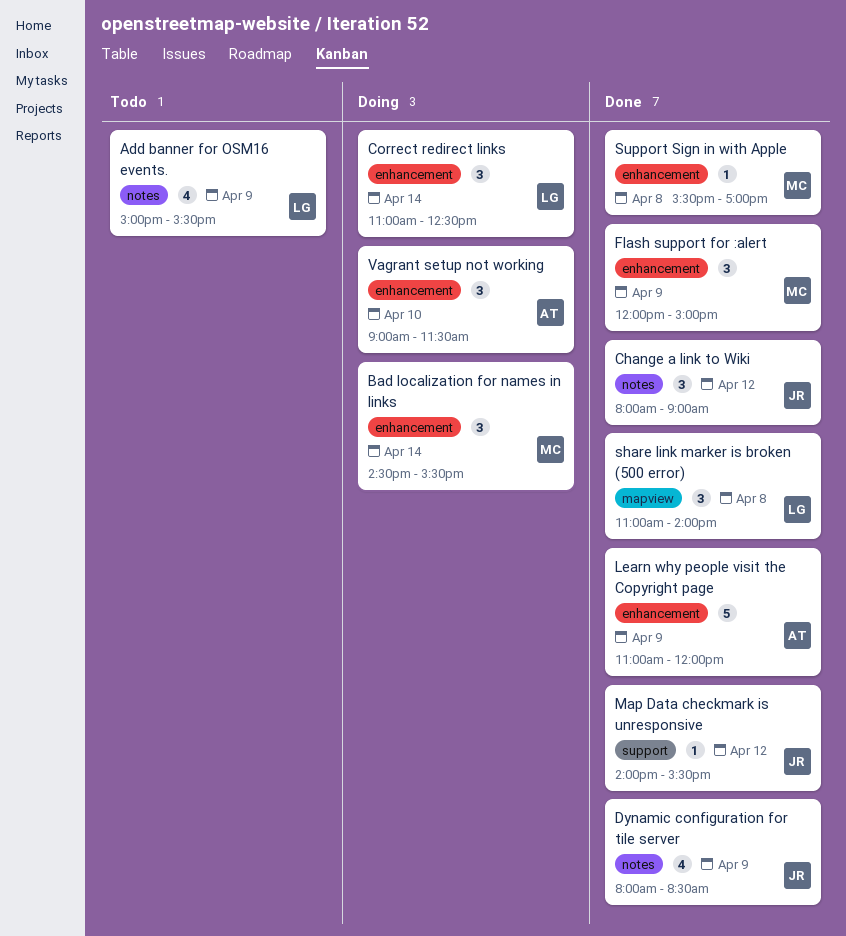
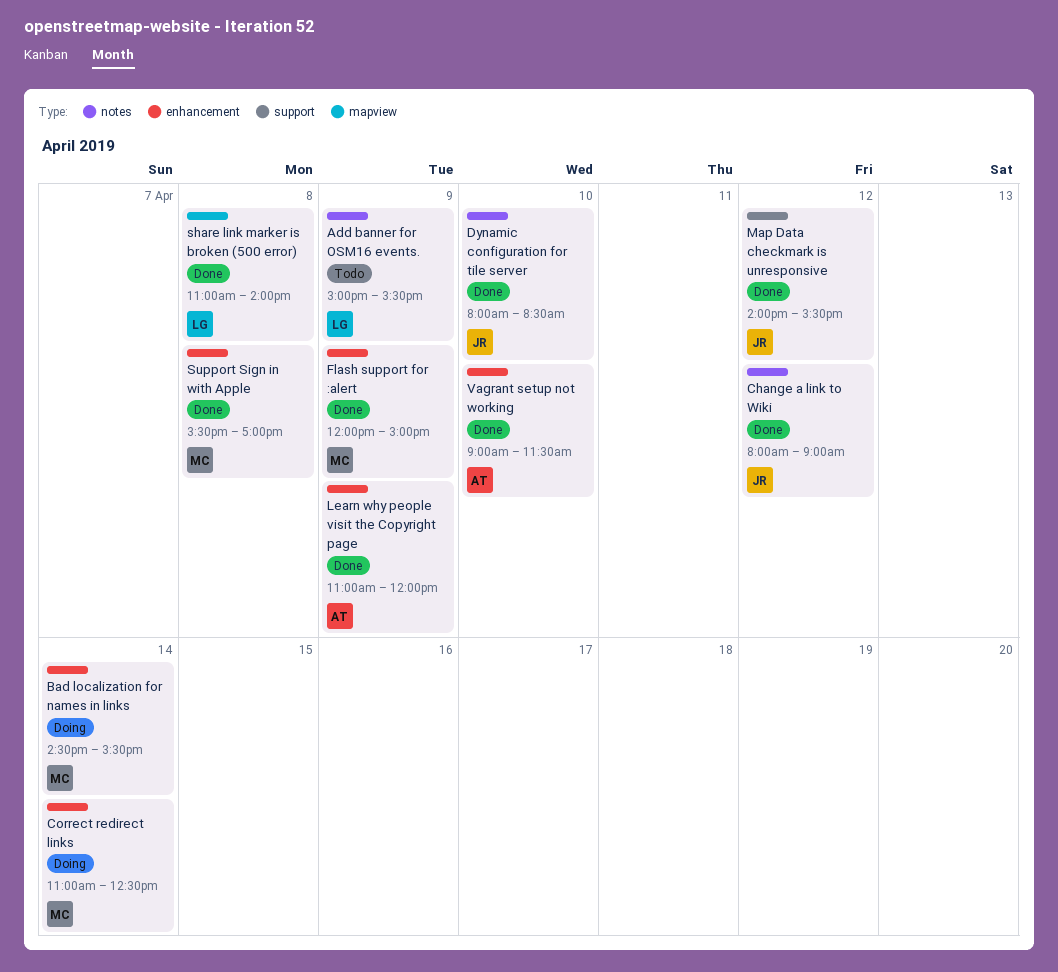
Correct redirect links, owner: LG -> MC
Dynamic configuration for tile server, day: Apr 9 -> Apr 10
Vagrant setup not working, status: Doing -> Done

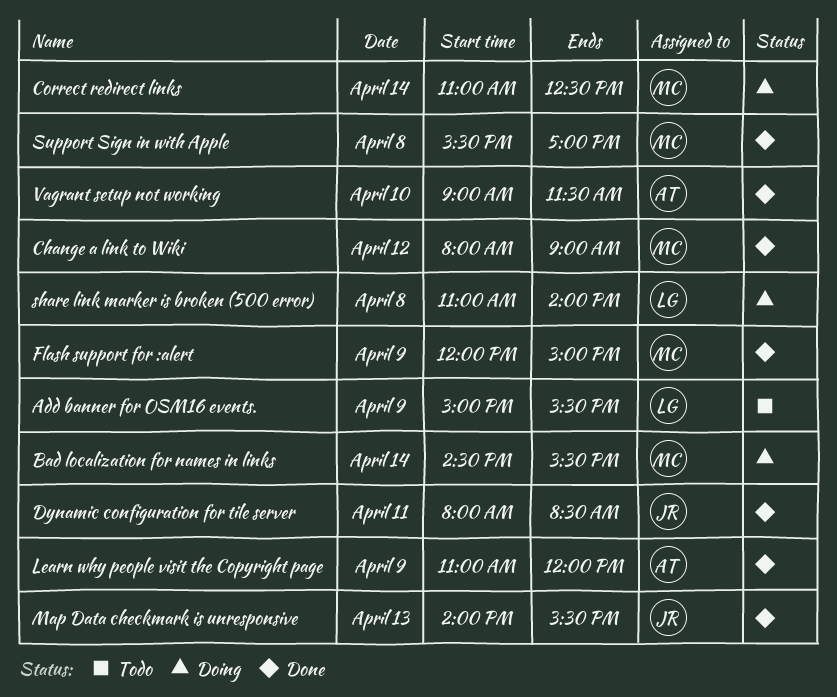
Change a link to Wiki, owner: JR -> MC
Dynamic configuration for tile server, day: Apr 10 -> Apr 11
Map Data checkmark is unresponsive, day: Apr 12 -> Apr 13
share link marker is broken (500 error), status: Done -> Doing

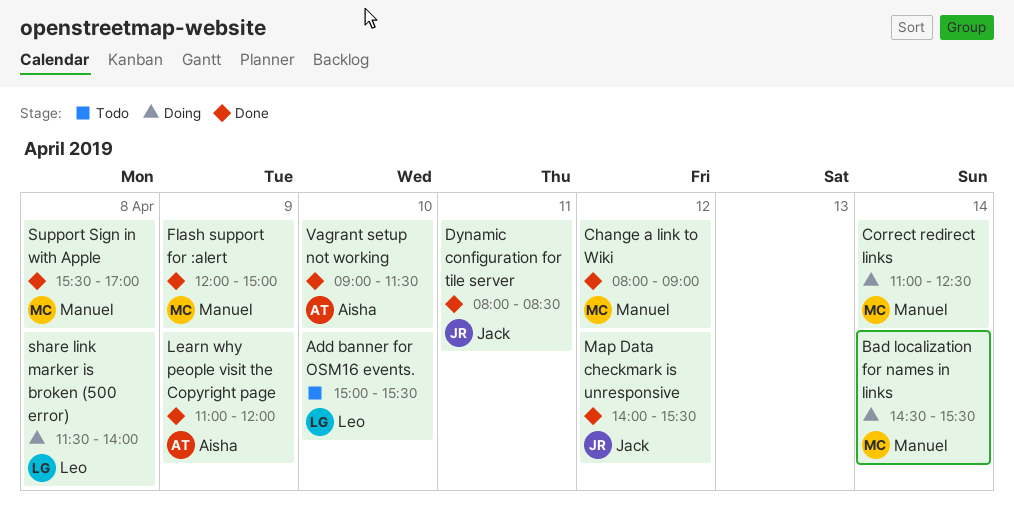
Add banner for OSM16 events., day: Apr 9 -> Apr 10
Map Data checkmark is unresponsive, day: Apr 13 -> Apr 12
share link marker is broken (500 error), begins: 11:00 -> 11:30

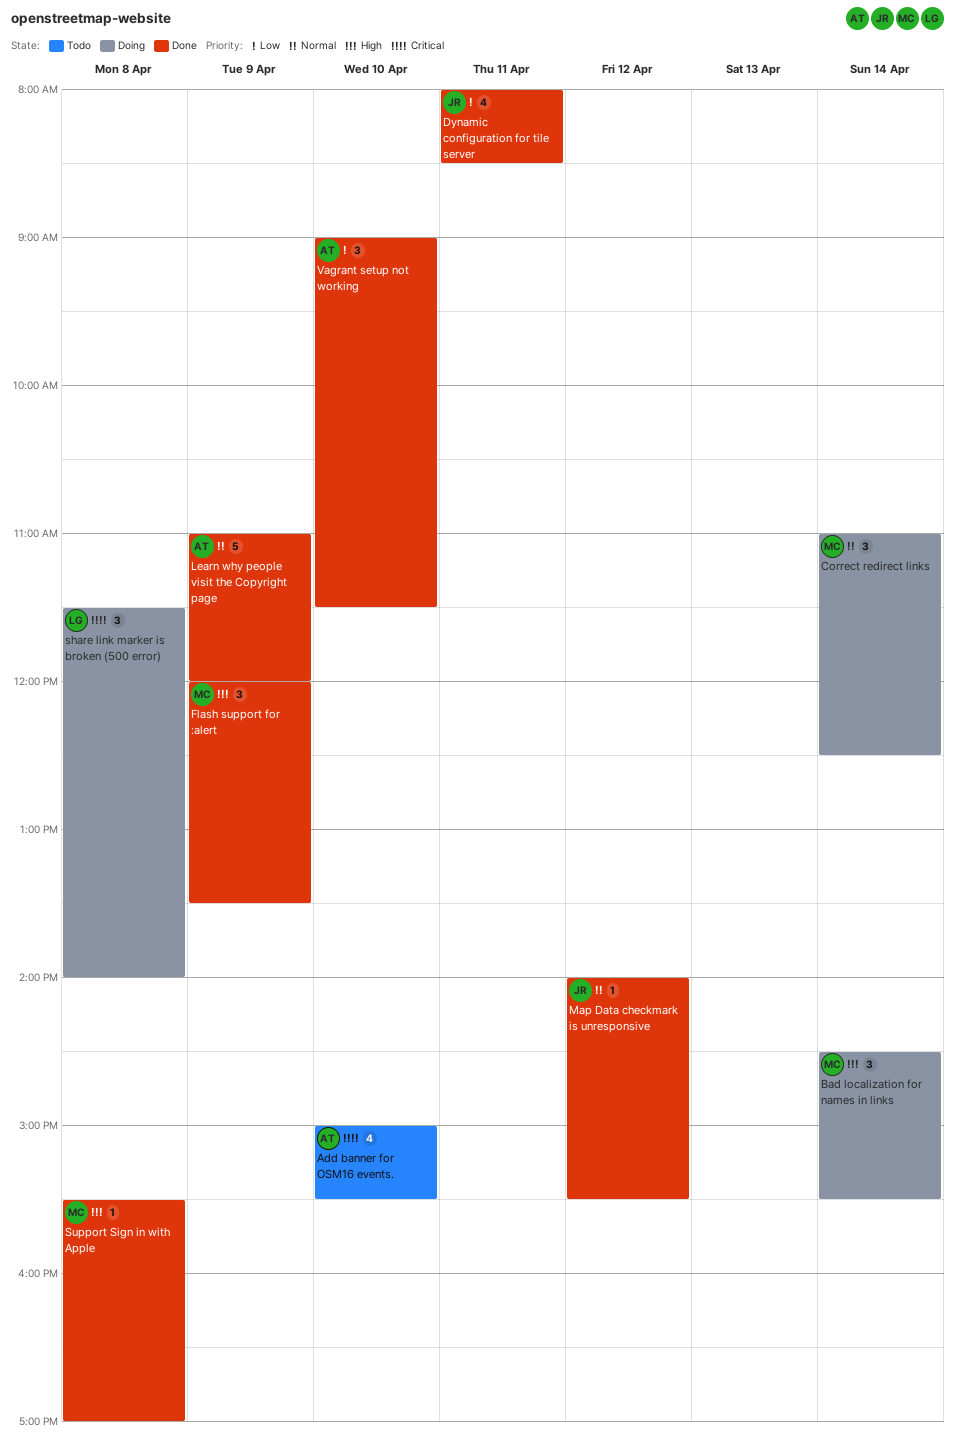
Add banner for OSM16 events., owner: Leo -> Aisha
Change a link to Wiki: present -> none
Flash support for :alert, ends: 15:00 -> 13:30

